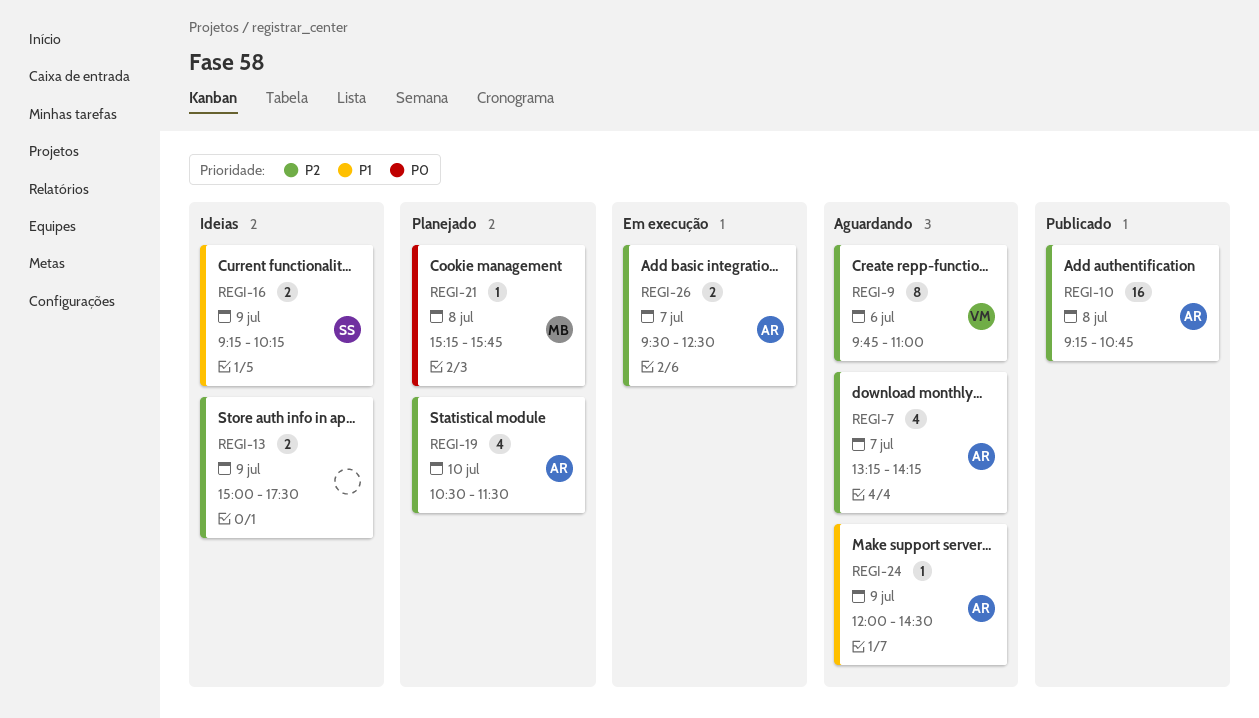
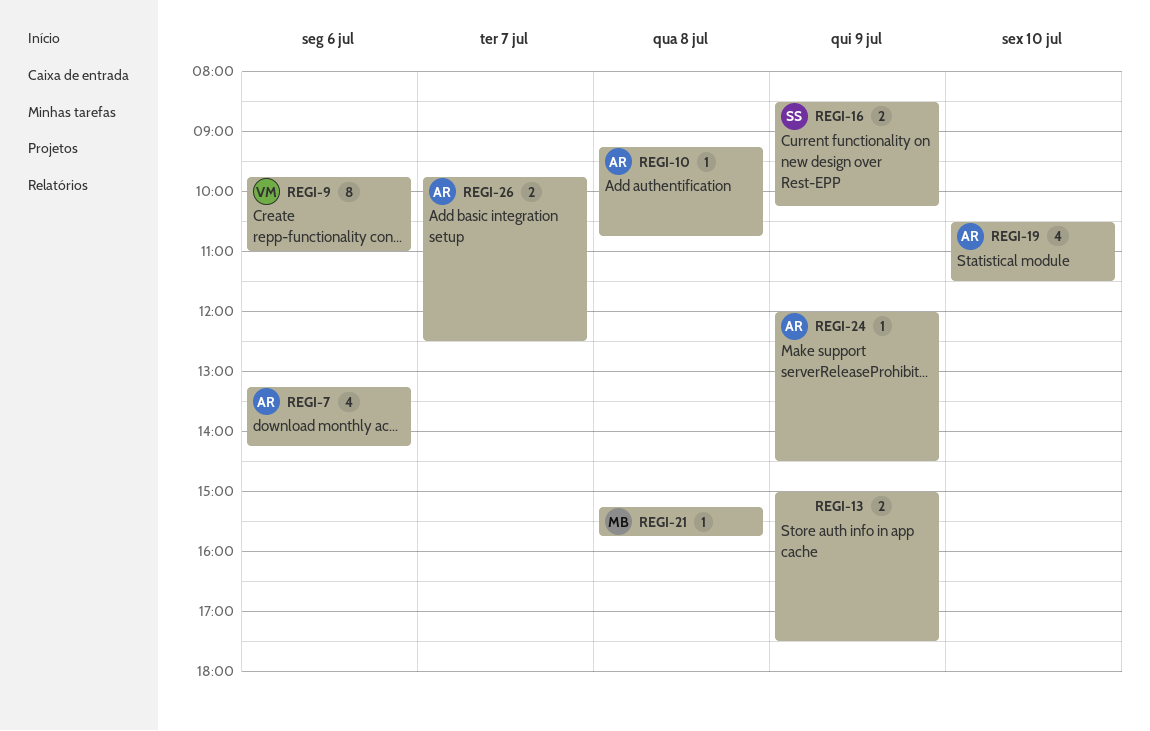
REGI-7, day: Jul 7 -> Jul 6
REGI-10, estimate: 16 -> 1
REGI-16, begins: 09:15 -> 08:30
REGI-26, begins: 09:30 -> 09:45

